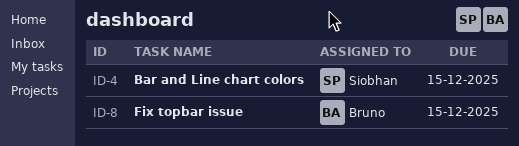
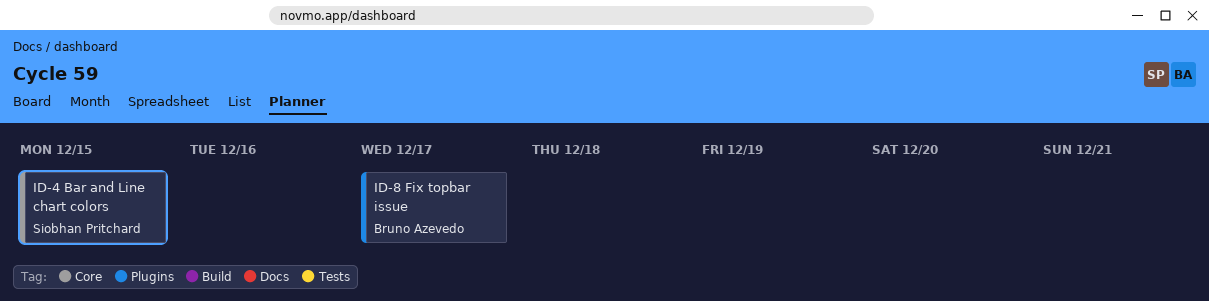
ID-8, due: Dec 15 -> Dec 17

